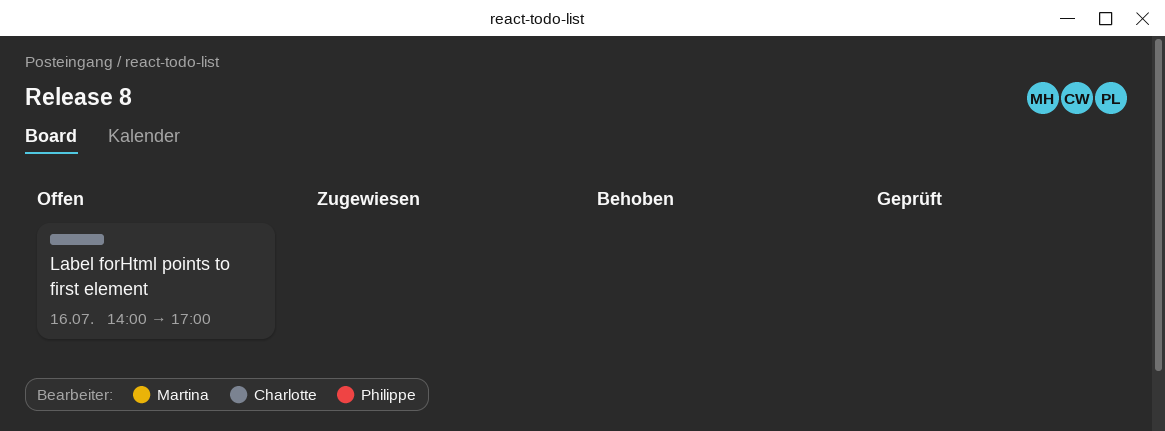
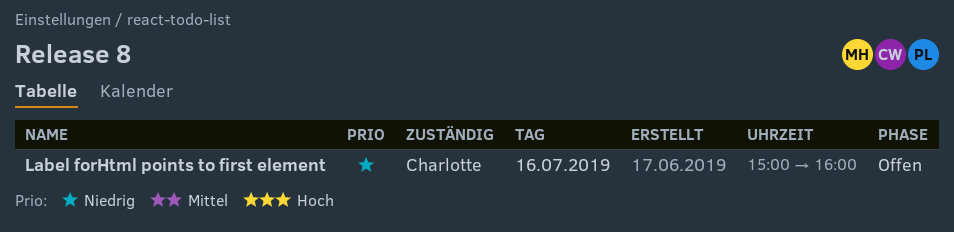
Label forHtml points to first element, begins: 14:00 -> 15:00
Label forHtml points to first element, ends: 17:00 -> 16:00

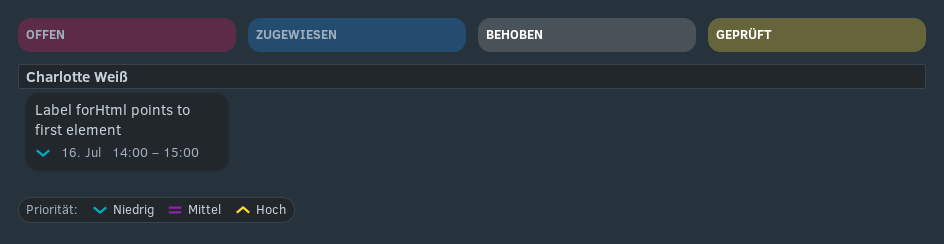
Label forHtml points to first element, begins: 15:00 -> 14:00
Label forHtml points to first element, ends: 16:00 -> 15:00

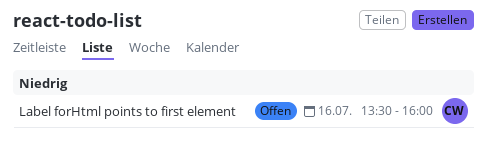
Label forHtml points to first element, begins: 14:00 -> 13:30
Label forHtml points to first element, ends: 15:00 -> 16:00

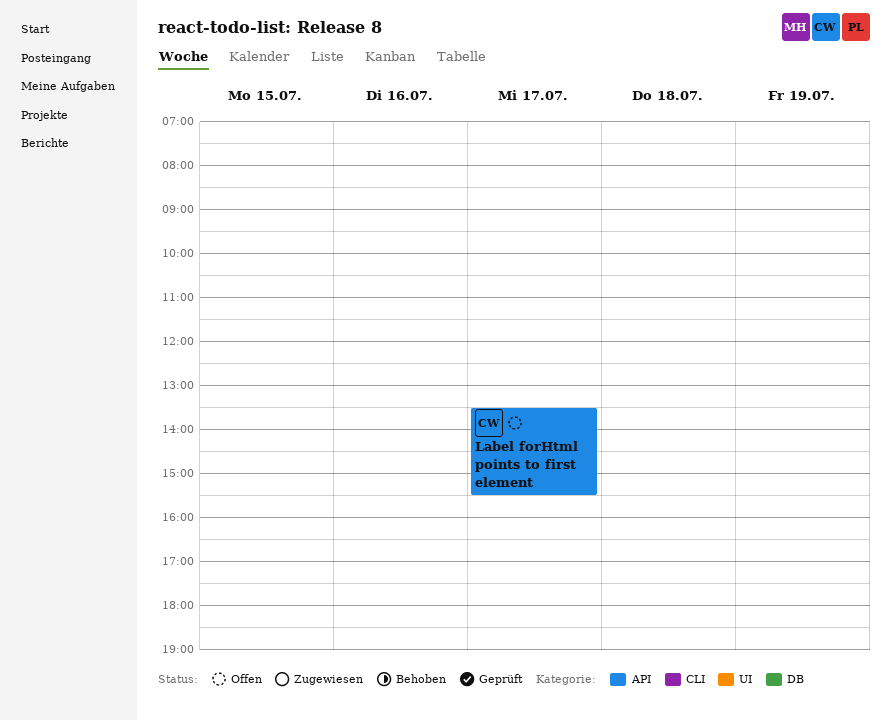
Label forHtml points to first element, day: Jul 16 -> Jul 17
Label forHtml points to first element, ends: 16:00 -> 15:30

